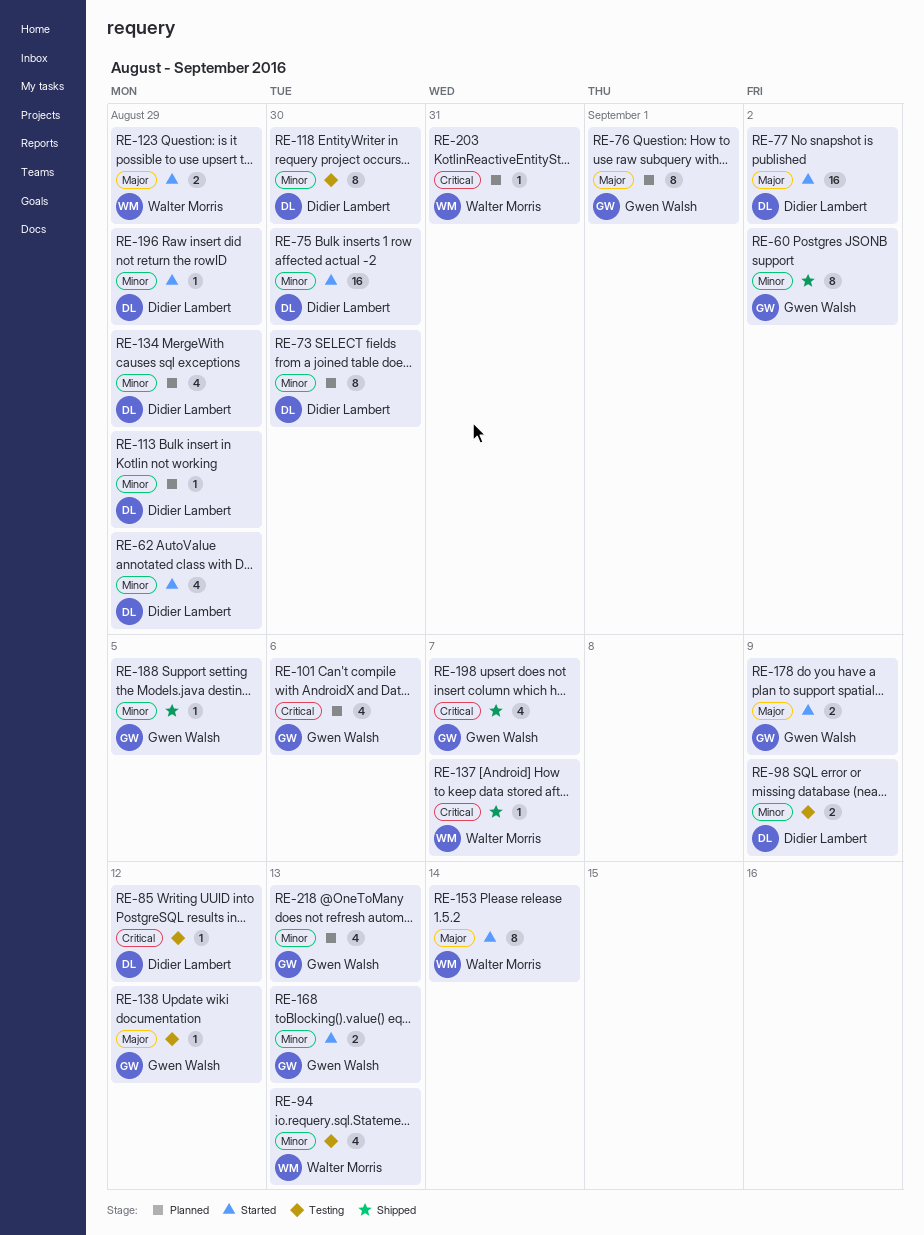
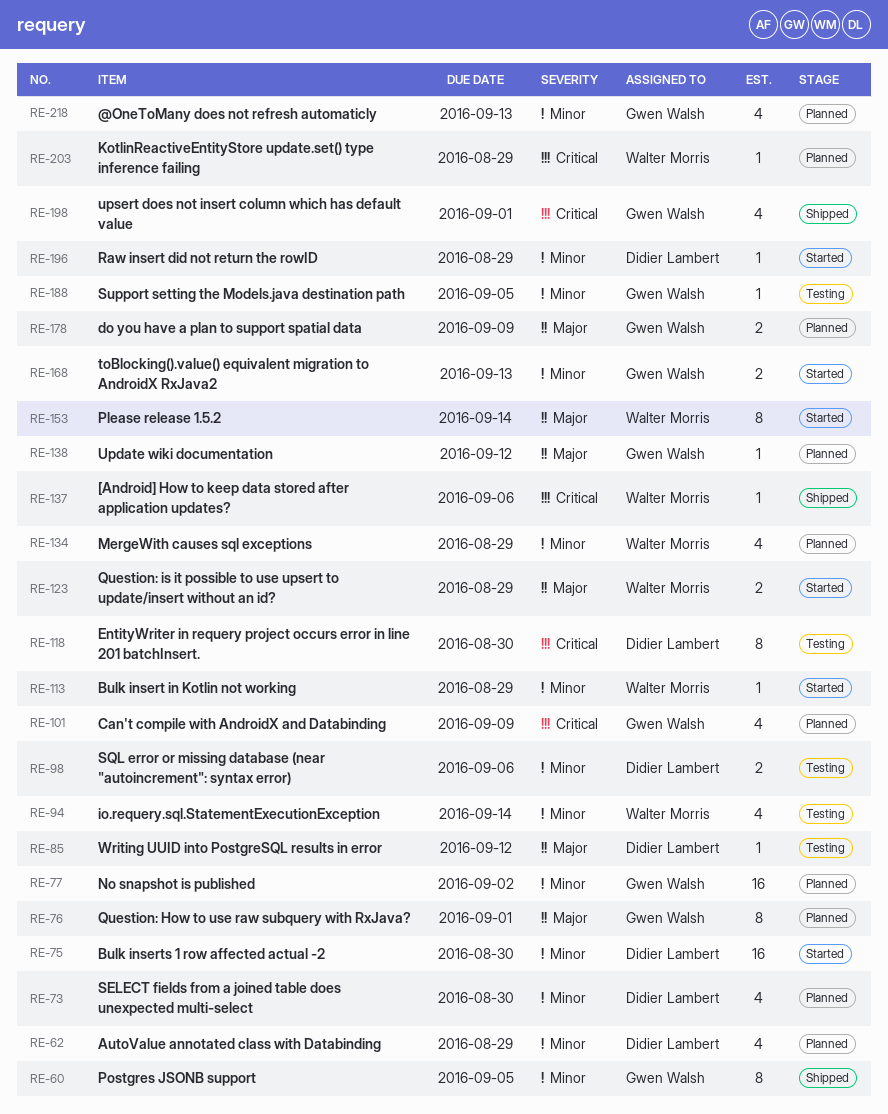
RE-60, due: Sep 2 -> Sep 5
RE-62, status: Started -> Planned
RE-73, estimate: 8 -> 4
RE-77, status: Started -> Planned
RE-77, owner: Didier Lambert -> Gwen Walsh
RE-77, priority: Major -> Minor
RE-85, priority: Critical -> Major
RE-94, due: Sep 13 -> Sep 14
RE-98, due: Sep 9 -> Sep 6
RE-101, due: Sep 6 -> Sep 9
RE-113, status: Planned -> Started
RE-113, owner: Didier Lambert -> Walter Morris
RE-118, priority: Minor -> Critical
RE-134, owner: Didier Lambert -> Walter Morris
RE-137, due: Sep 7 -> Sep 6
RE-138, status: Testing -> Planned
RE-178, status: Started -> Planned
RE-188, status: Shipped -> Testing
RE-198, due: Sep 7 -> Sep 1
RE-203, due: Aug 31 -> Aug 29

